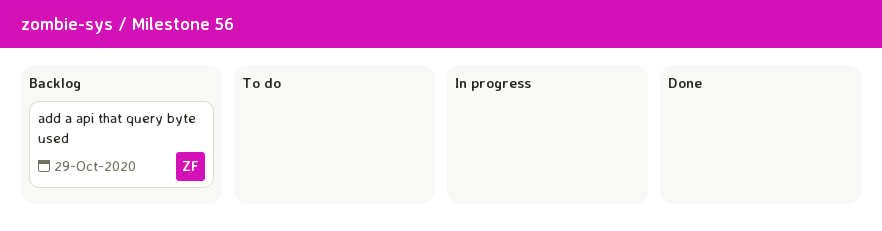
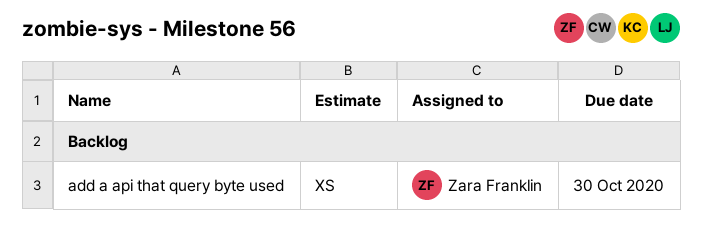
add a api that query byte used, due: Oct 29 -> Oct 30

